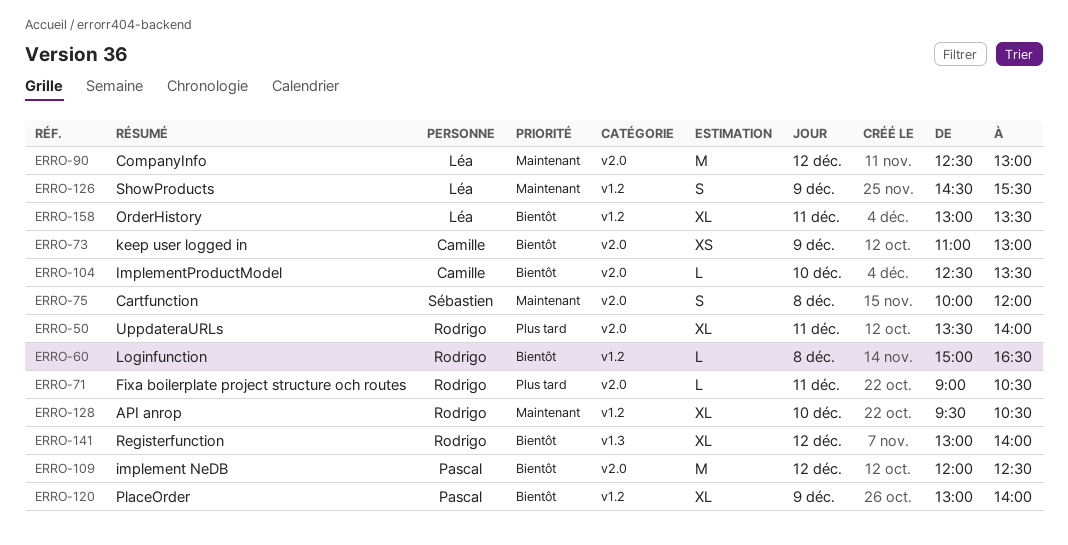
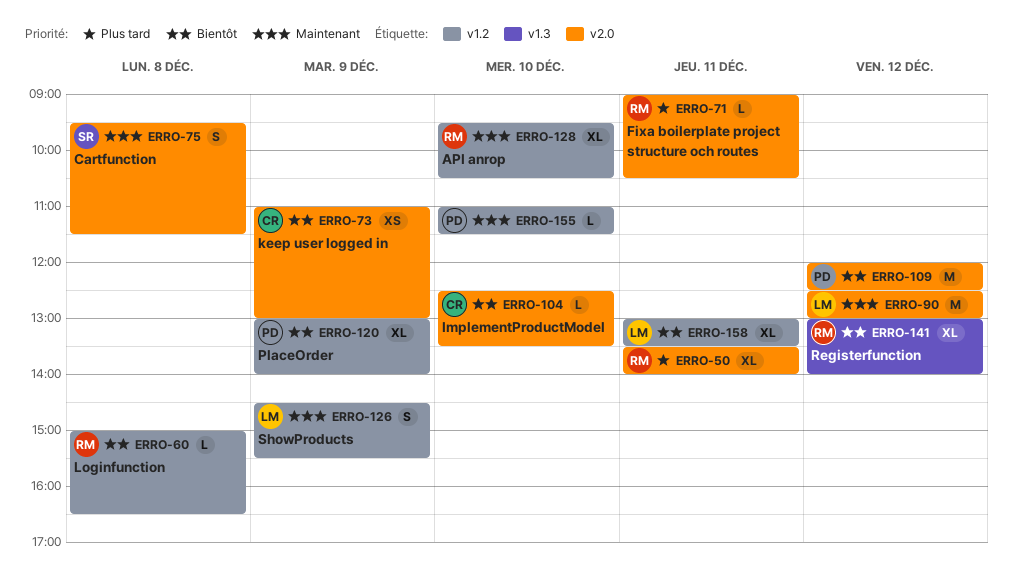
ERRO-75, begins: 10:00 -> 09:30
ERRO-75, ends: 12:00 -> 11:30
ERRO-155: none -> present

